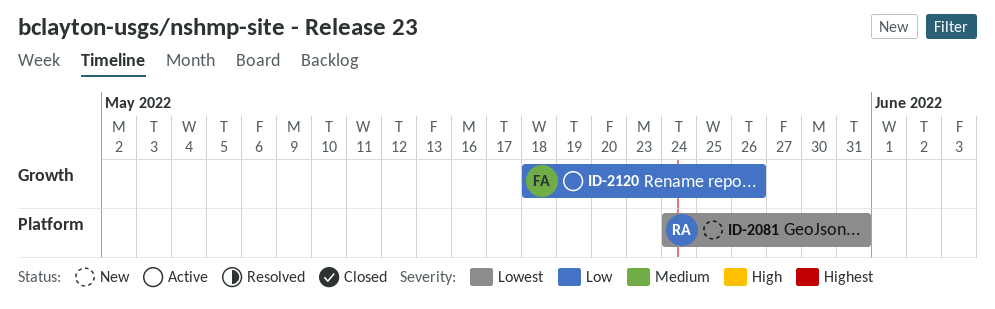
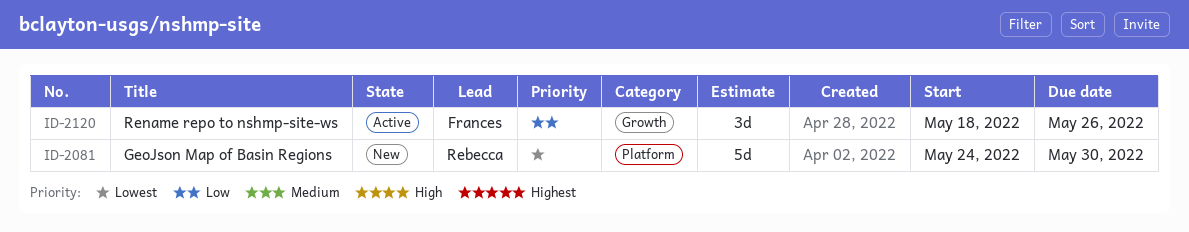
ID-2081, due: May 31 -> May 30

